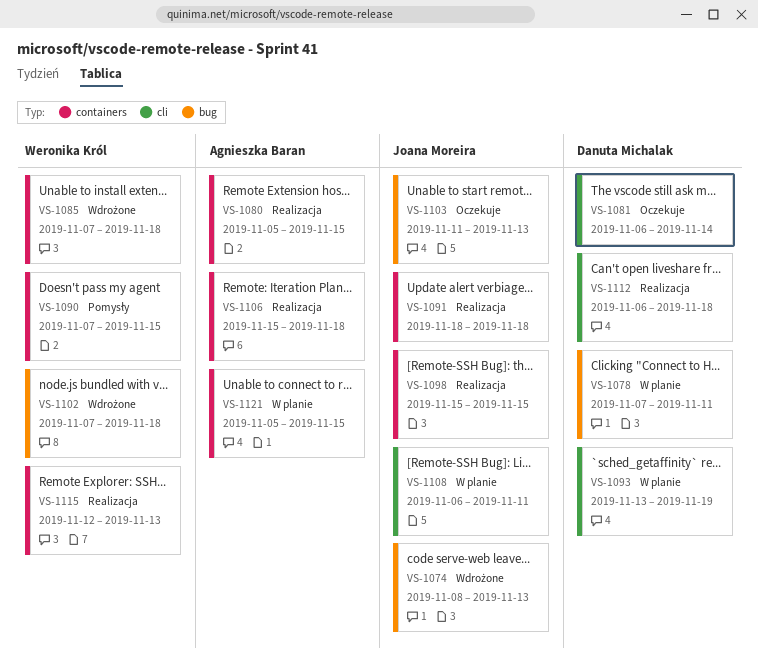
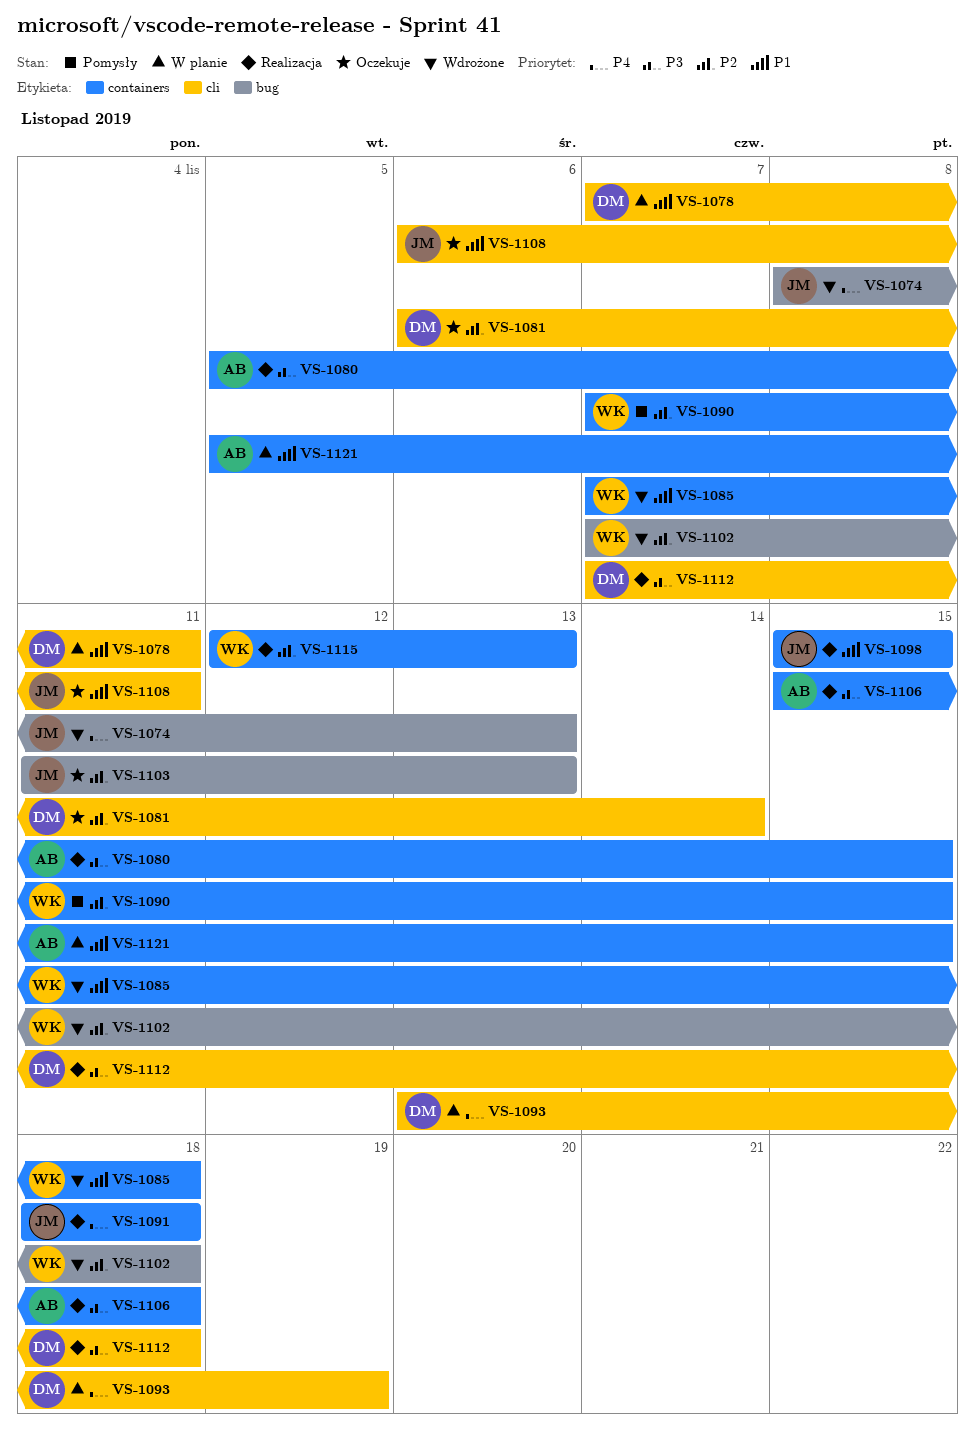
VS-1078, label: bug -> cli
VS-1108, status: W planie -> Oczekuje
VS-1112, start: Nov 6 -> Nov 7

